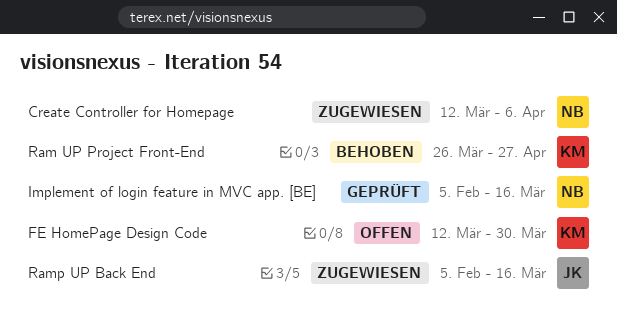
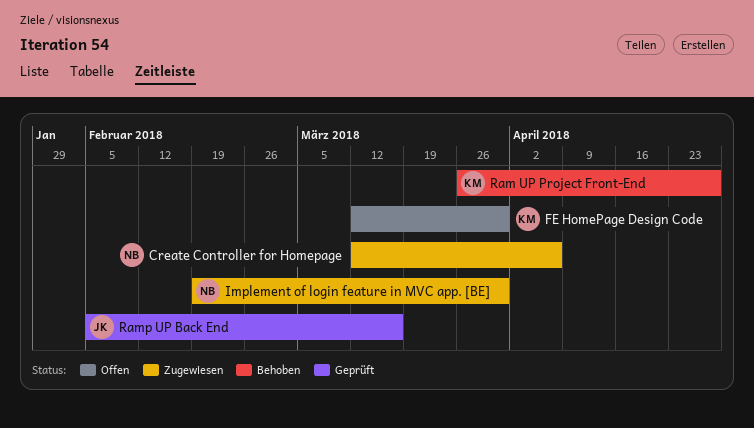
Implement of login feature in MVC app. [BE], status: Geprüft -> Zugewiesen
Implement of login feature in MVC app. [BE], start: Feb 5 -> Feb 19
Implement of login feature in MVC app. [BE], due: Mar 16 -> Mar 30
Ramp UP Back End, status: Zugewiesen -> Geprüft

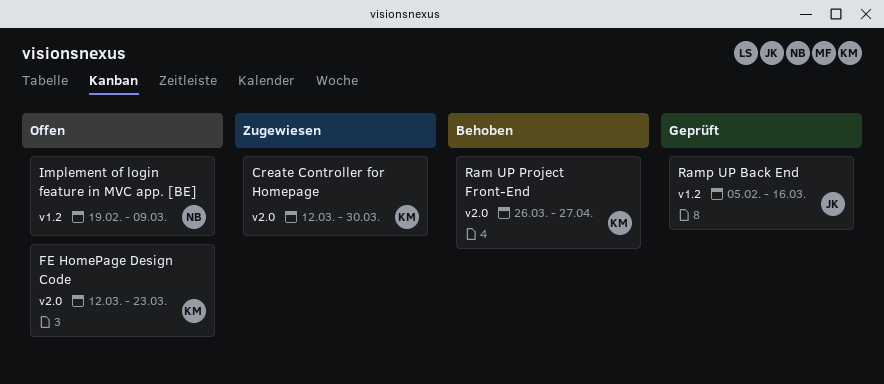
Create Controller for Homepage, owner: NB -> KM
Create Controller for Homepage, due: Apr 6 -> Mar 30
FE HomePage Design Code, due: Mar 30 -> Mar 23
Implement of login feature in MVC app. [BE], status: Zugewiesen -> Offen
Implement of login feature in MVC app. [BE], due: Mar 30 -> Mar 9

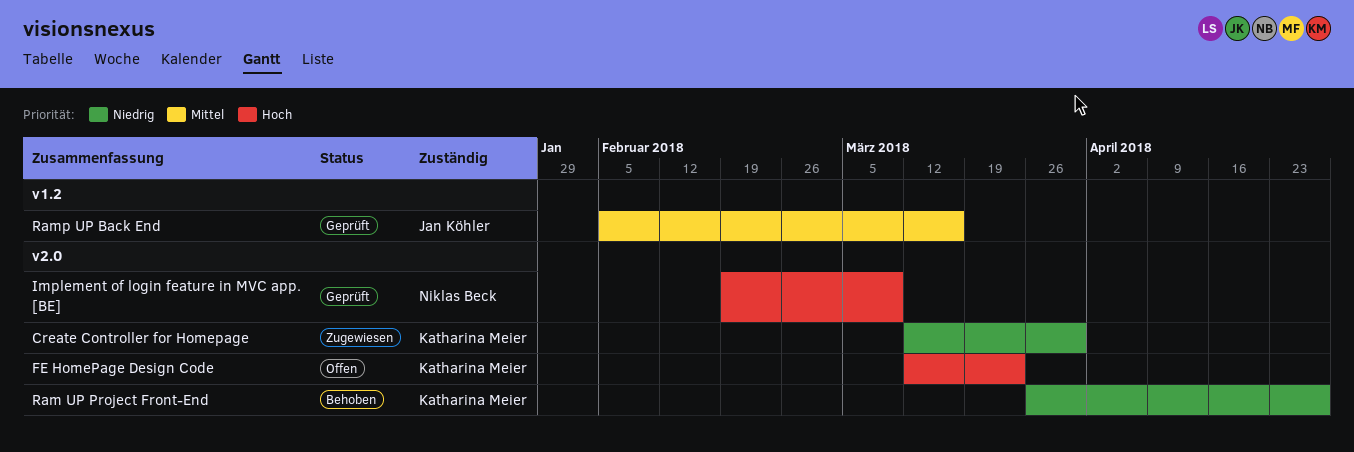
Implement of login feature in MVC app. [BE], status: Offen -> Geprüft
Implement of login feature in MVC app. [BE], label: v1.2 -> v2.0

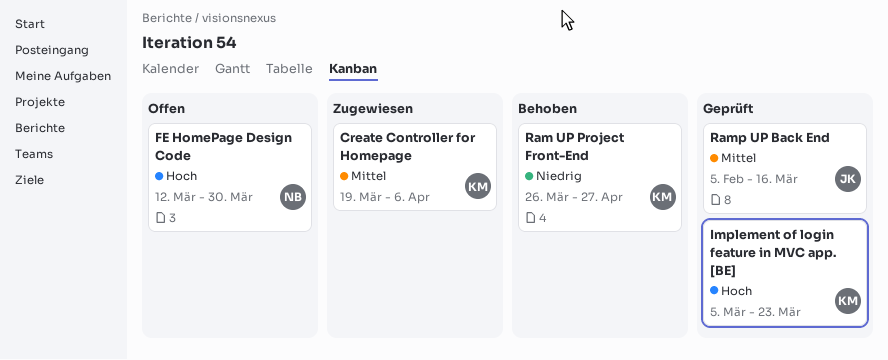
Create Controller for Homepage, priority: Niedrig -> Mittel
Create Controller for Homepage, start: Mar 12 -> Mar 19
Create Controller for Homepage, due: Mar 30 -> Apr 6
FE HomePage Design Code, owner: Katharina Meier -> Niklas Beck
FE HomePage Design Code, due: Mar 23 -> Mar 30
Implement of login feature in MVC app. [BE], owner: Niklas Beck -> Katharina Meier
Implement of login feature in MVC app. [BE], start: Feb 19 -> Mar 5
Implement of login feature in MVC app. [BE], due: Mar 9 -> Mar 23

